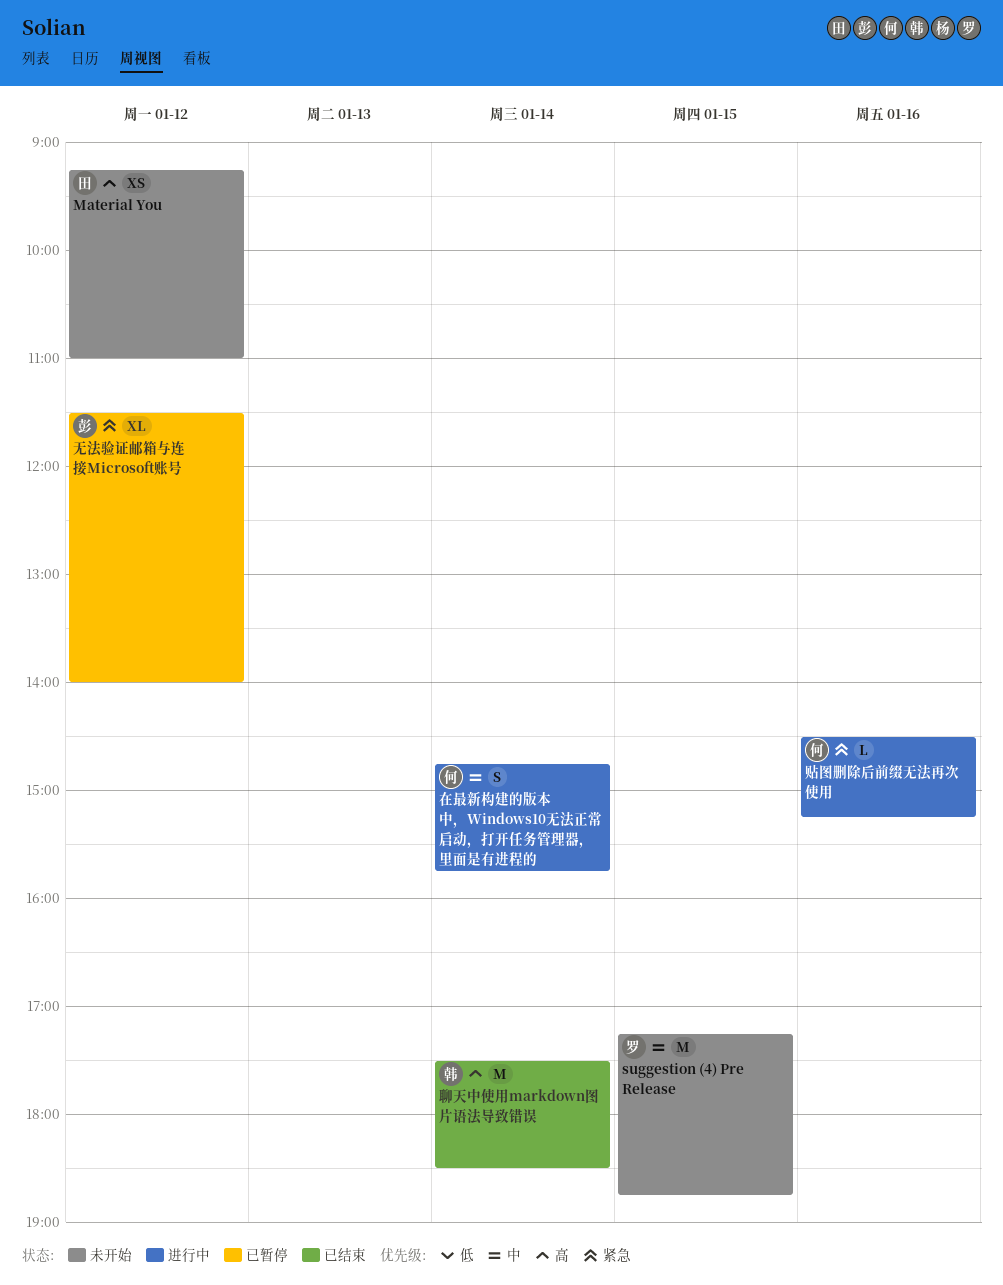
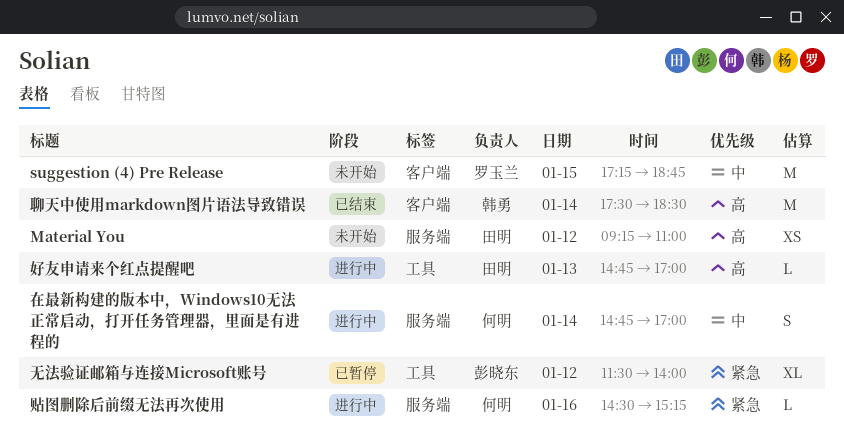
在最新构建的版本中，Windows10无法正常启动，打开任务管理器，里面是有进程的, ends: 15:45 -> 17:00
好友申请来个红点提醒吧: none -> present

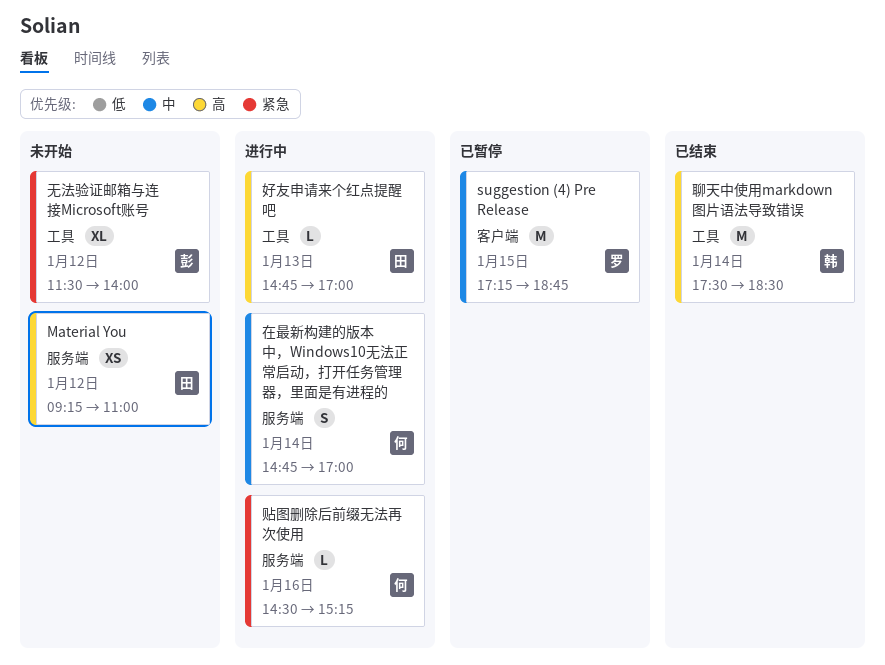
suggestion (4) Pre Release, status: 未开始 -> 已暂停
无法验证邮箱与连接Microsoft账号, status: 已暂停 -> 未开始
聊天中使用markdown图片语法导致错误, label: 客户端 -> 工具

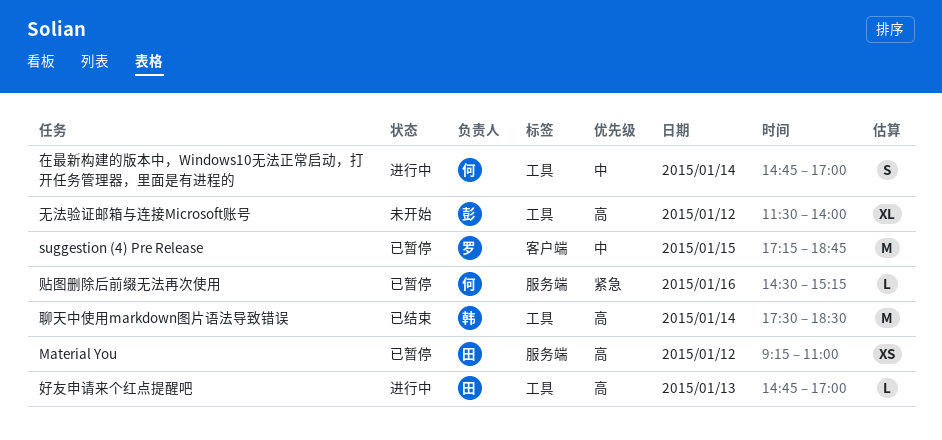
Material You, status: 未开始 -> 已暂停
在最新构建的版本中，Windows10无法正常启动，打开任务管理器，里面是有进程的, label: 服务端 -> 工具
无法验证邮箱与连接Microsoft账号, priority: 紧急 -> 高
贴图删除后前缀无法再次使用, status: 进行中 -> 已暂停

